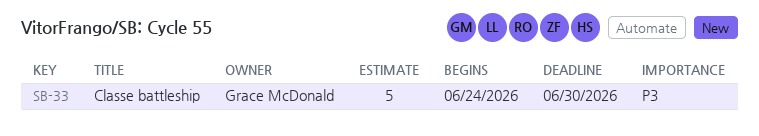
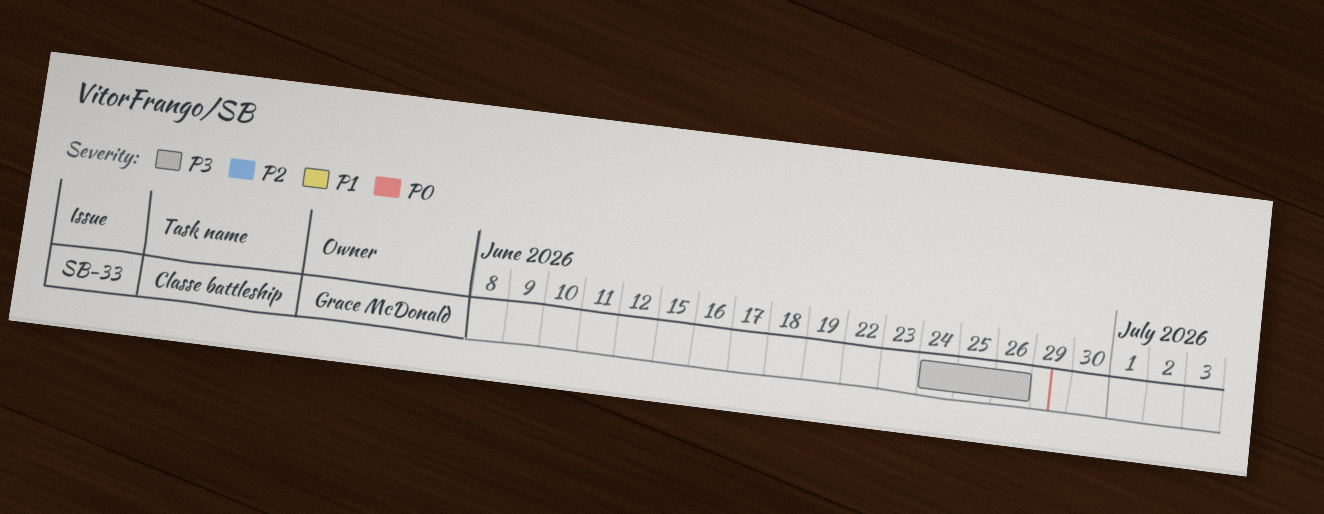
SB-33, due: Jun 30 -> Jun 26

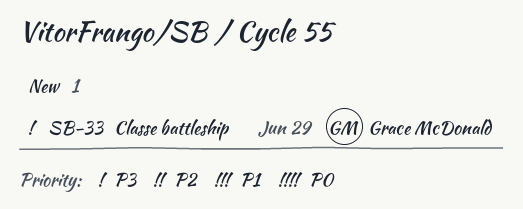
SB-33, due: Jun 26 -> Jun 29

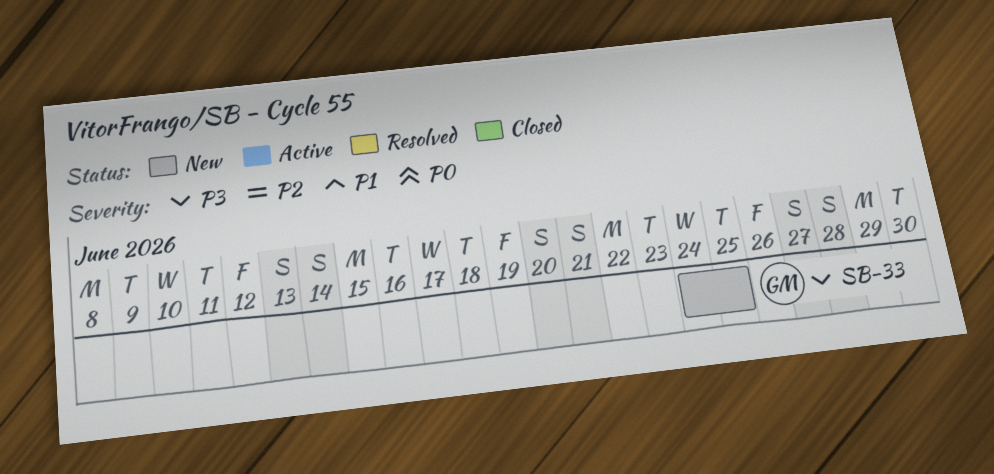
SB-33, due: Jun 29 -> Jun 25

